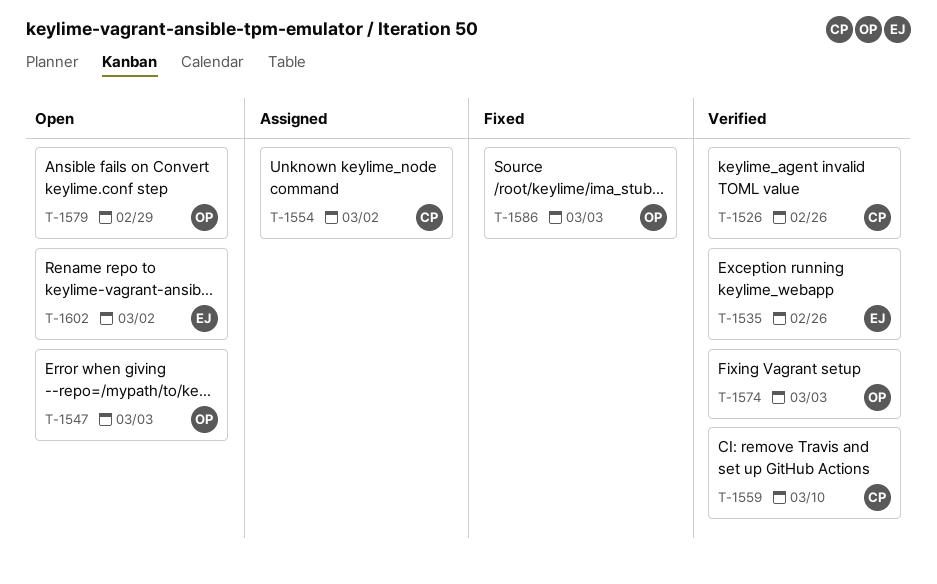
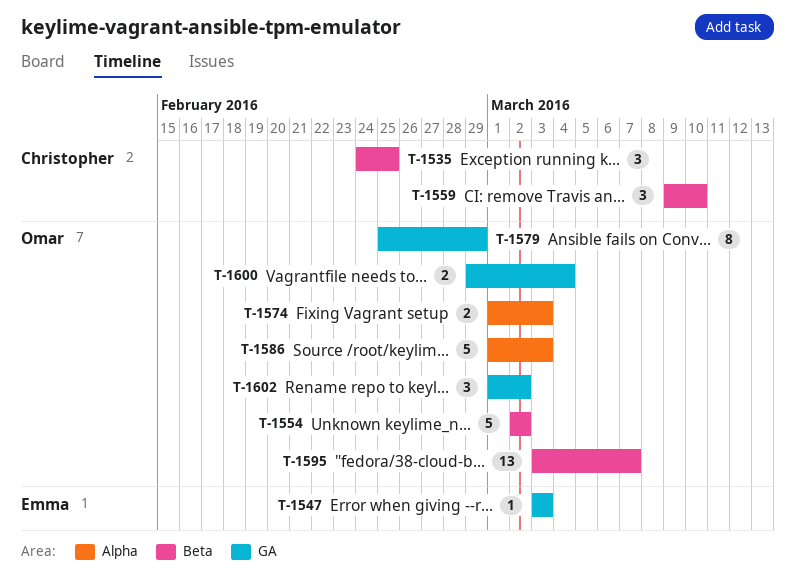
T-1526: present -> none
T-1535, owner: Emma -> Christopher
T-1535, due: Feb 26 -> Feb 25
T-1547, owner: Omar -> Emma
T-1554, owner: Christopher -> Omar
T-1595: none -> present
T-1600: none -> present
T-1602, owner: Emma -> Omar

